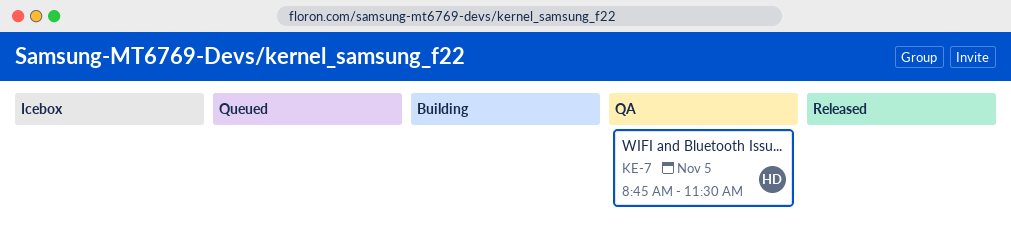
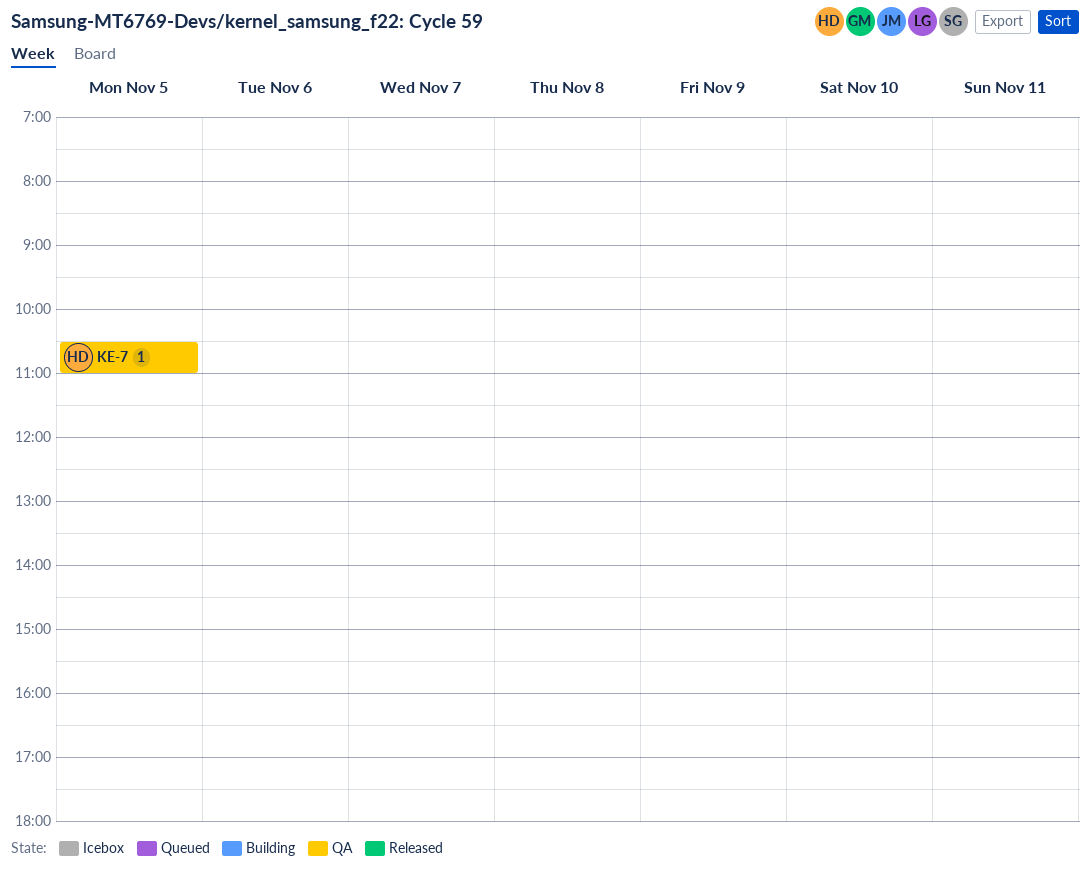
KE-7, begins: 08:45 -> 10:30
KE-7, ends: 11:30 -> 11:00

